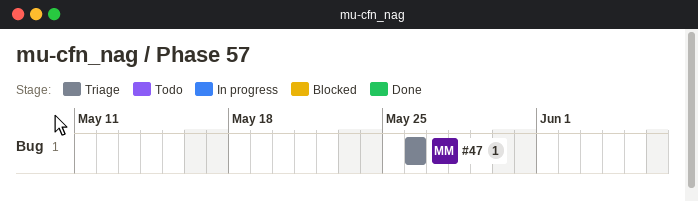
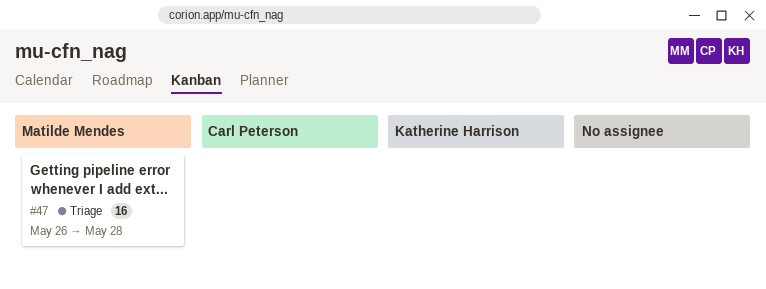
#47, estimate: 1 -> 16
#47, due: May 26 -> May 28

